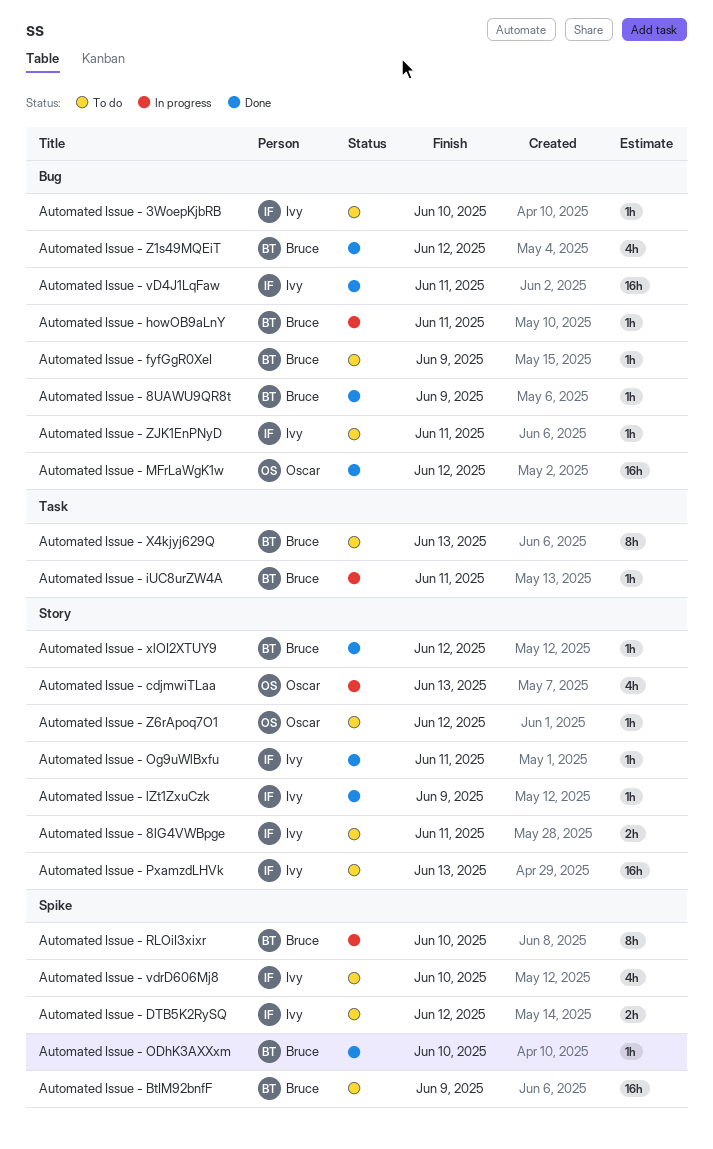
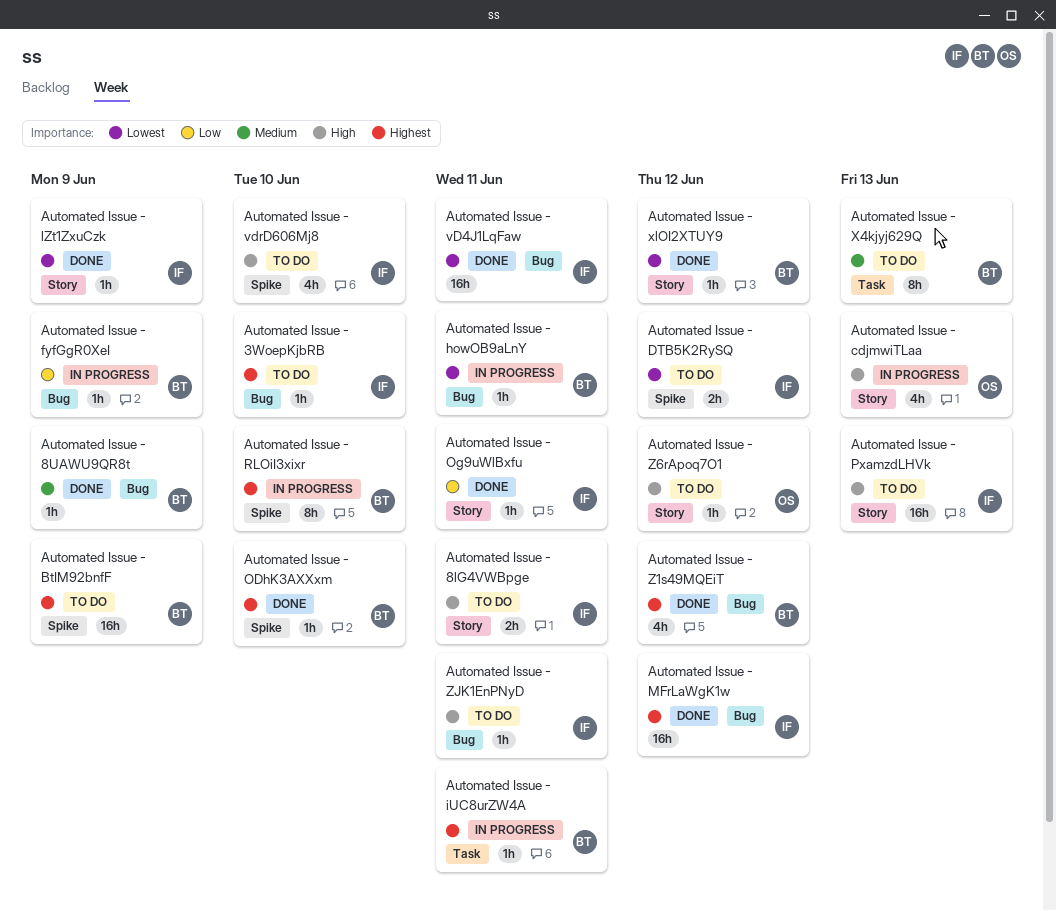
Automated Issue - fyfGgR0XeI, status: To do -> In progress
Automated Issue - MFrLaWgK1w, owner: Oscar -> Ivy

